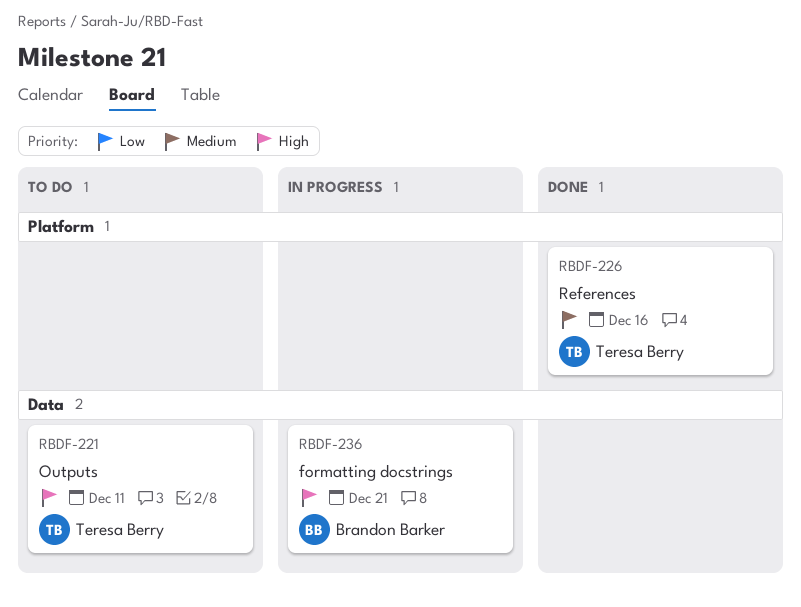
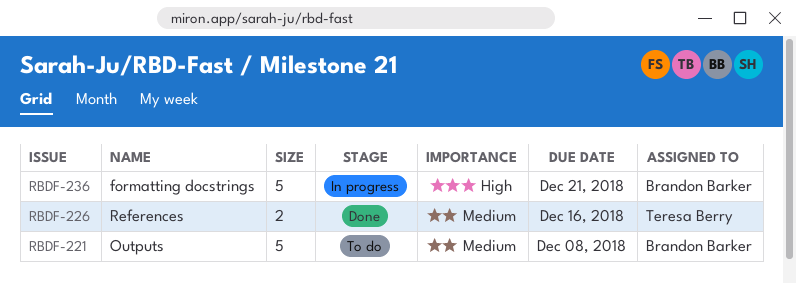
RBDF-221, owner: Teresa Berry -> Brandon Barker
RBDF-221, priority: High -> Medium
RBDF-221, due: Dec 11 -> Dec 8

